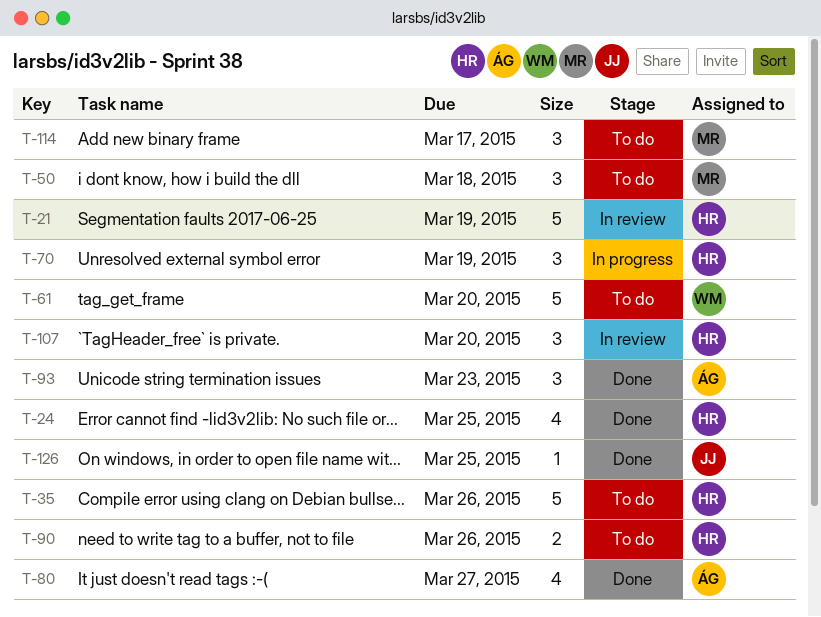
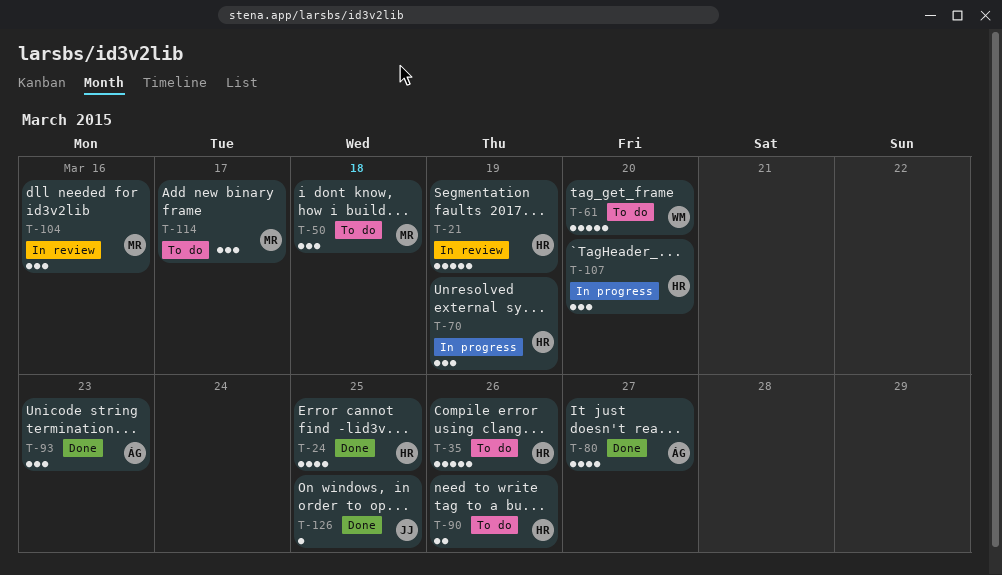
T-104: none -> present
T-107, status: In review -> In progress

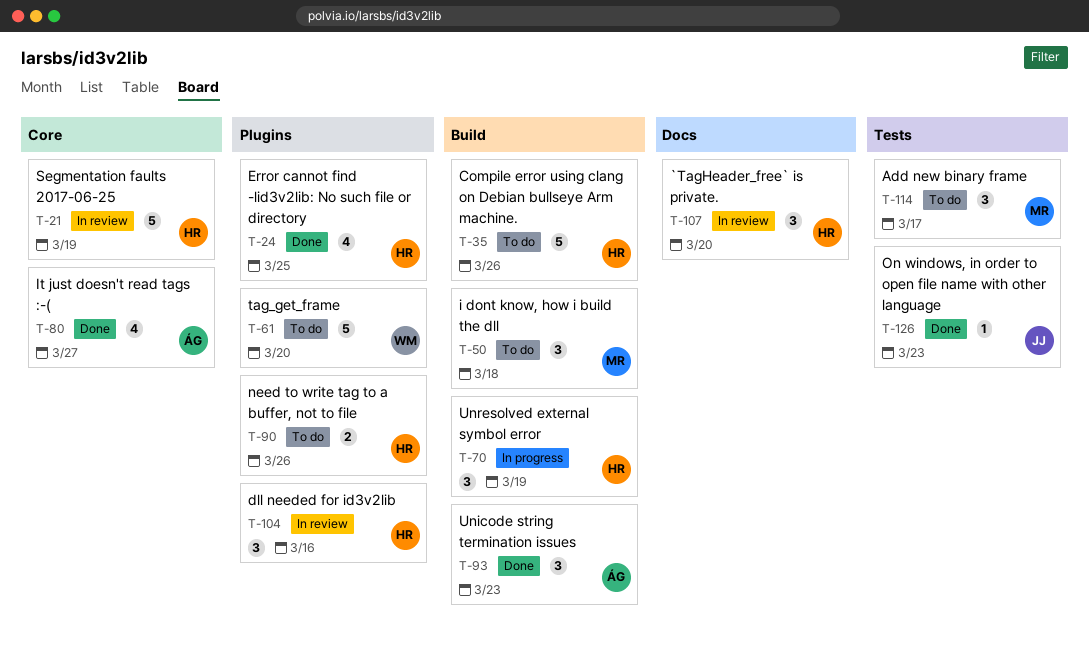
T-104, owner: MR -> HR
T-107, status: In progress -> In review
T-126, due: Mar 25 -> Mar 23

